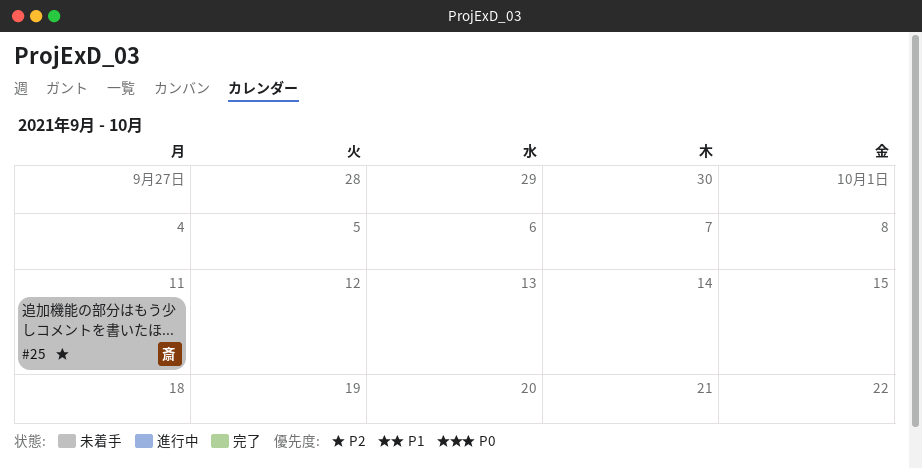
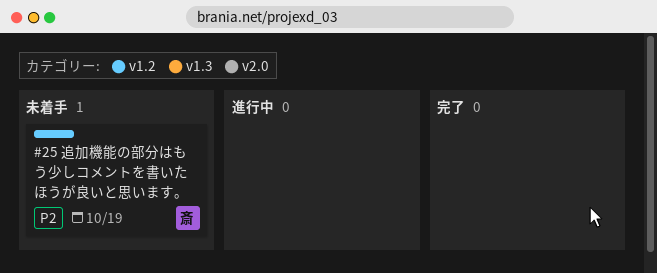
#25, due: Oct 11 -> Oct 19

